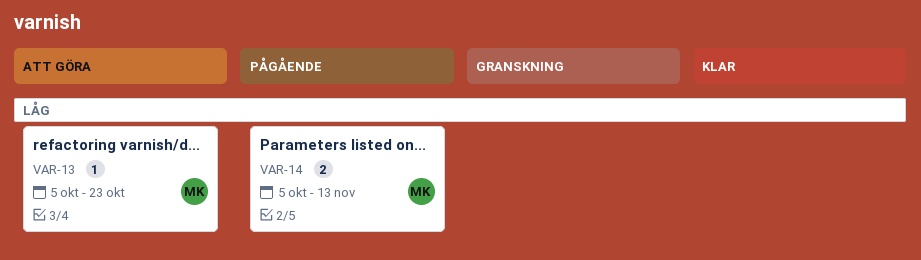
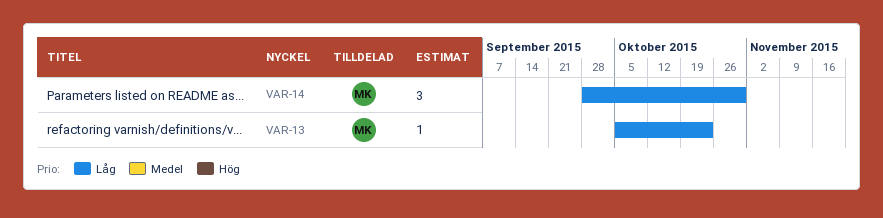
VAR-14, estimate: 2 -> 3
VAR-14, start: Oct 5 -> Sep 28
VAR-14, due: Nov 13 -> Oct 30

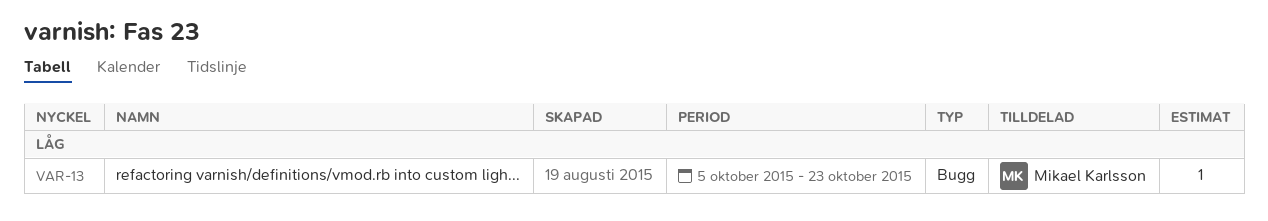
VAR-14: present -> none

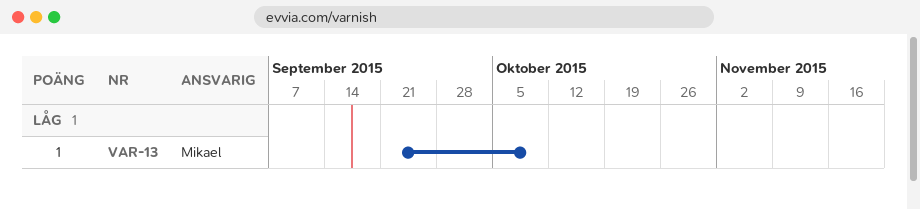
VAR-13, start: Oct 5 -> Sep 21
VAR-13, due: Oct 23 -> Oct 9

